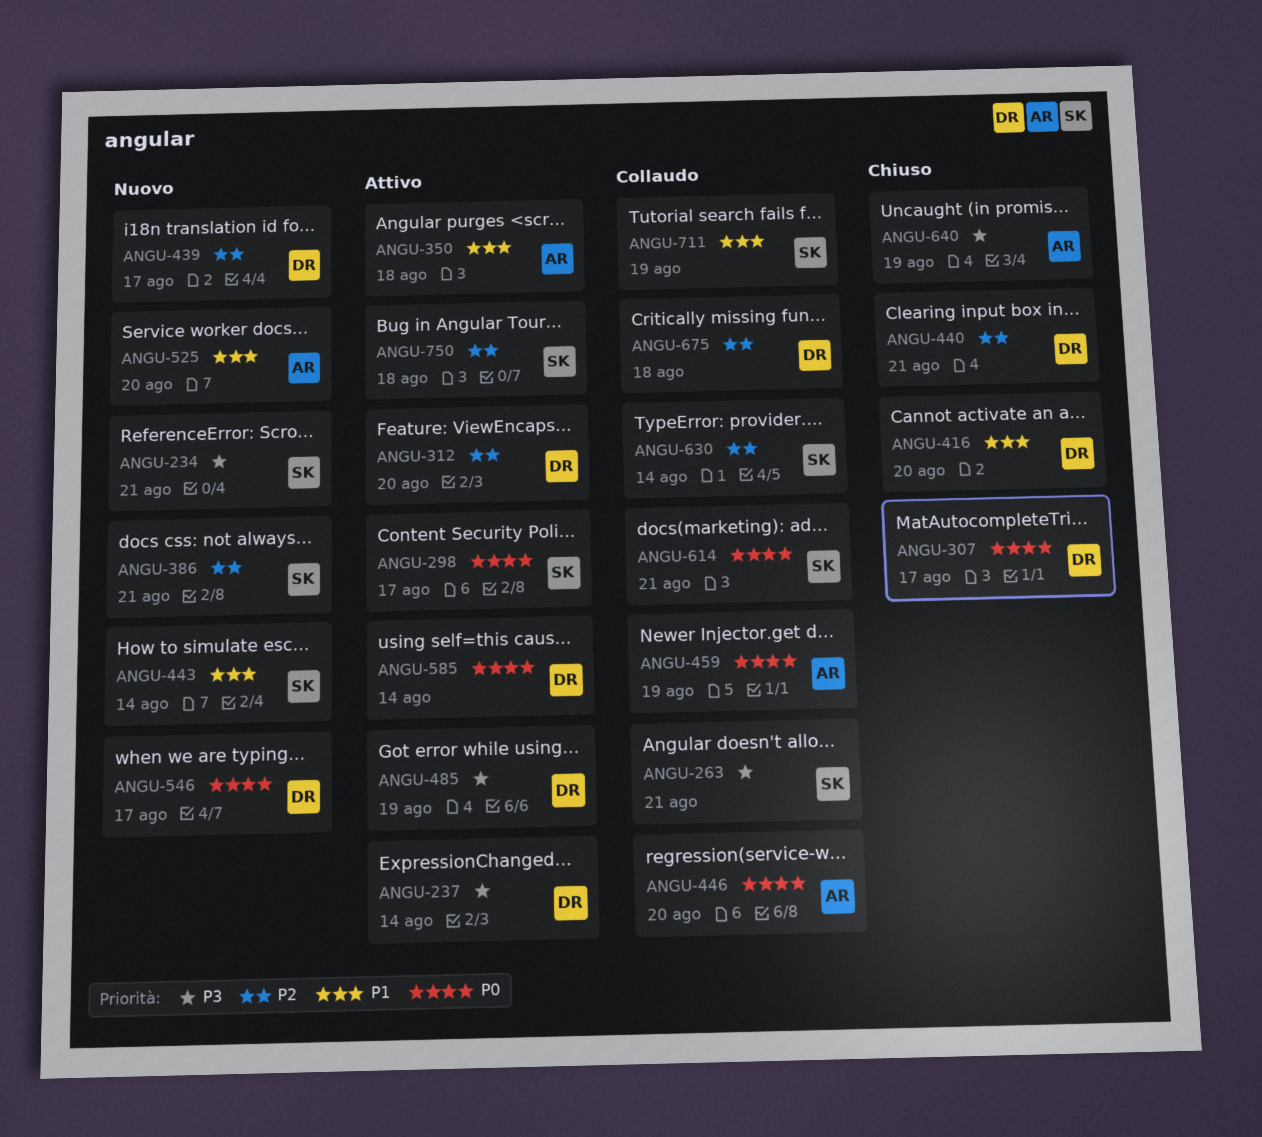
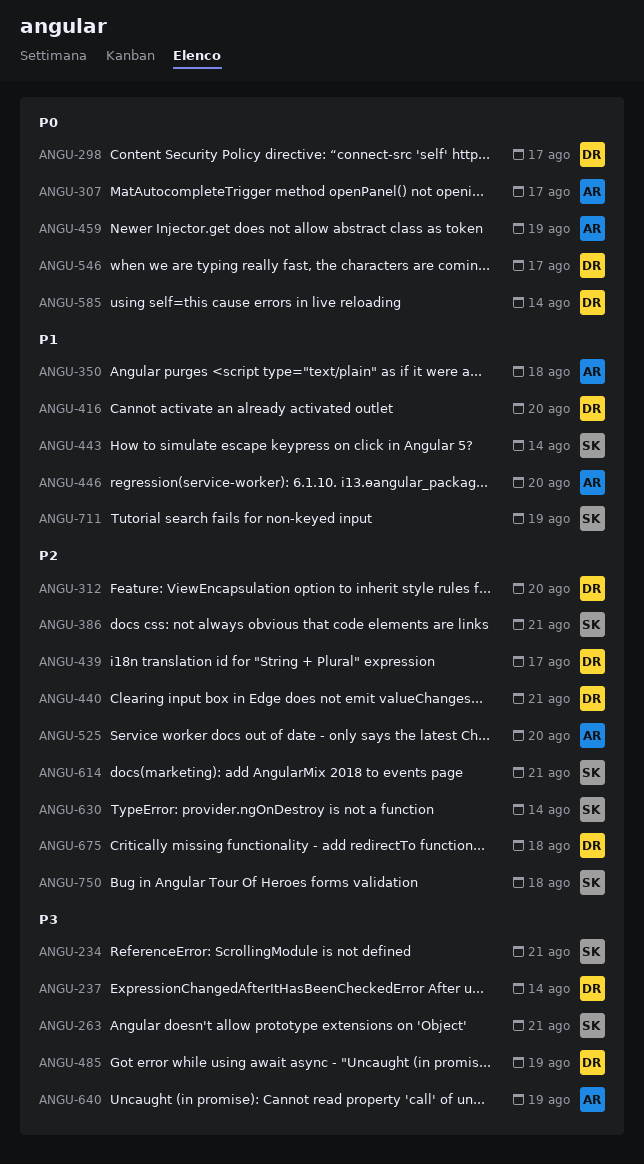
ANGU-298, owner: SK -> DR
ANGU-307, owner: DR -> AR
ANGU-446, priority: P0 -> P1
ANGU-525, priority: P1 -> P2
ANGU-614, priority: P0 -> P2

